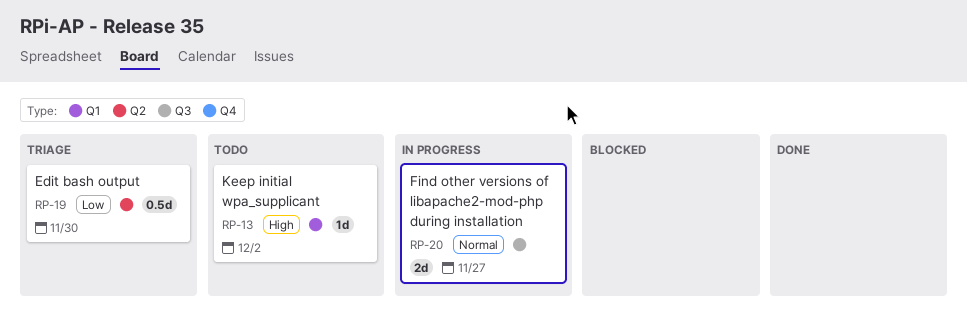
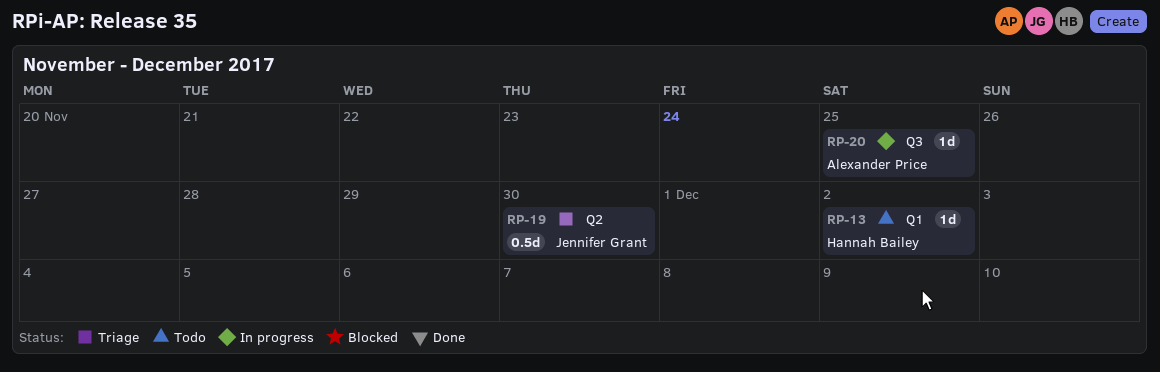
RP-20, estimate: 2d -> 1d
RP-20, due: Nov 27 -> Nov 25

